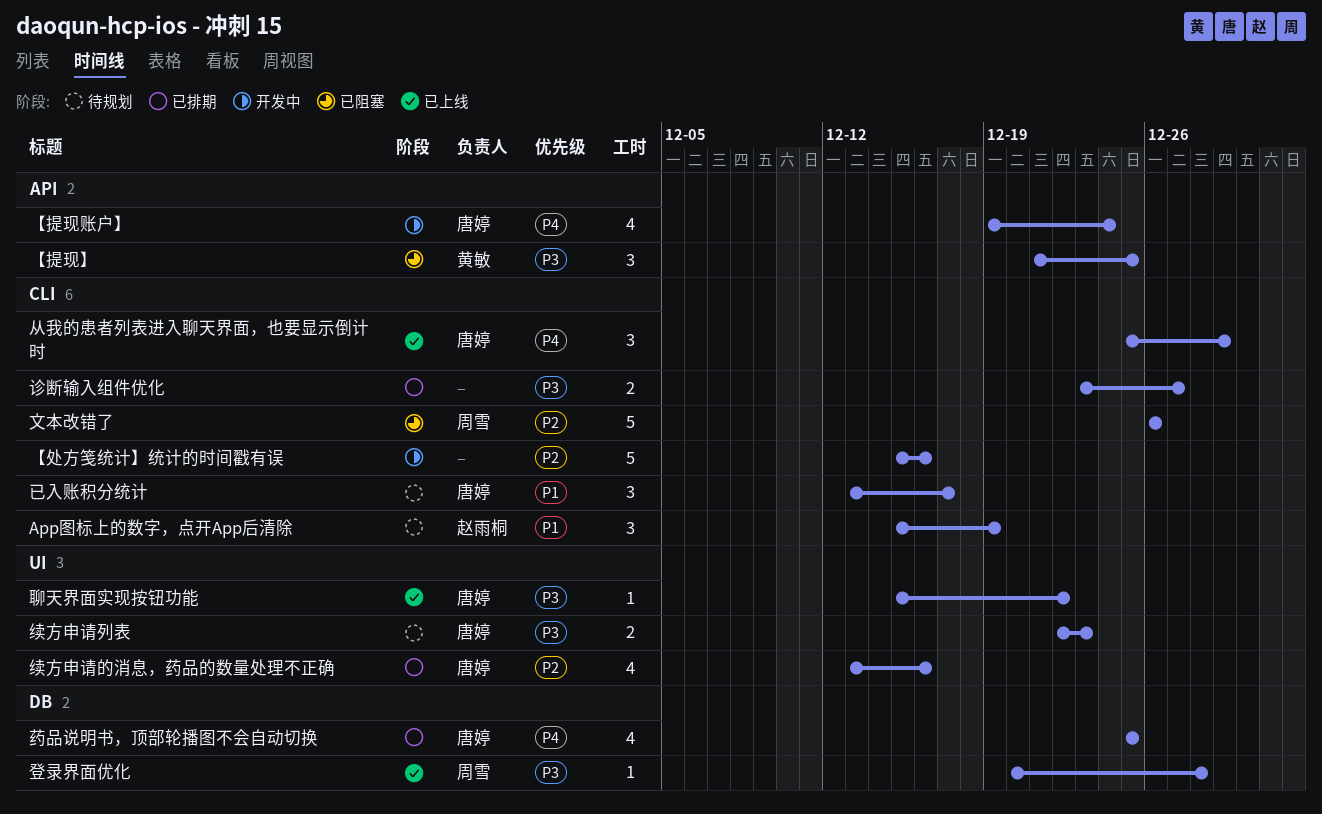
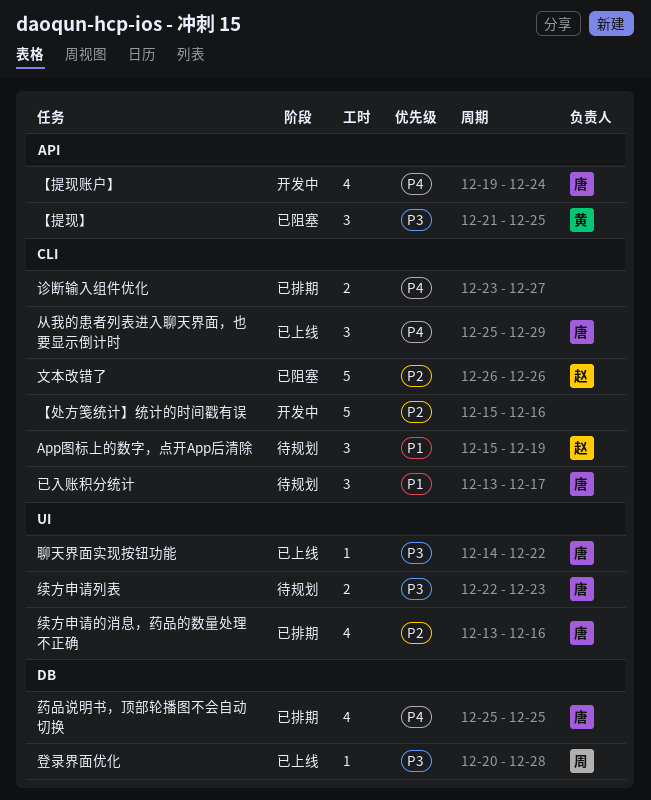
文本改错了, owner: 周雪 -> 赵雨桐
聊天界面实现按钮功能, start: Dec 15 -> Dec 14
诊断输入组件优化, priority: P3 -> P4

